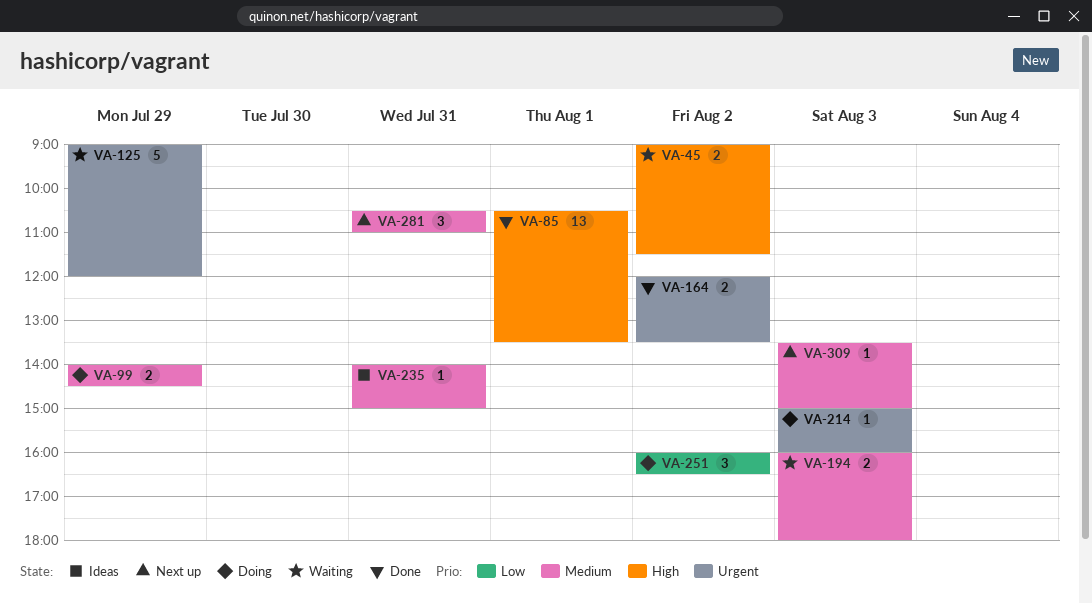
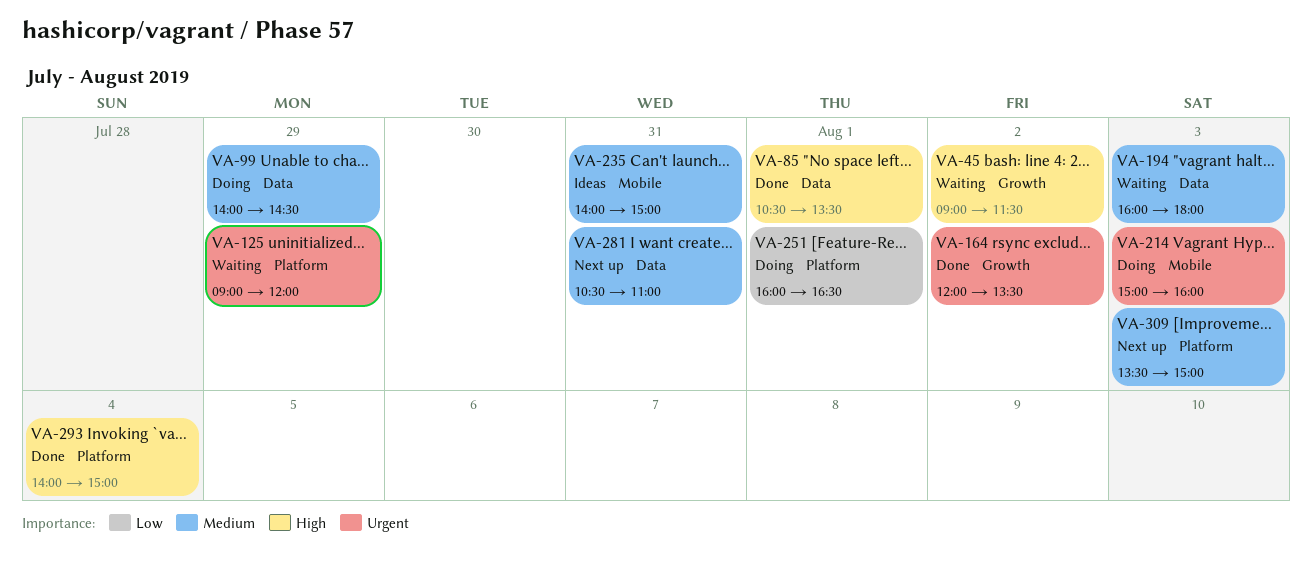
VA-251, day: Aug 2 -> Aug 1
VA-293: none -> present

